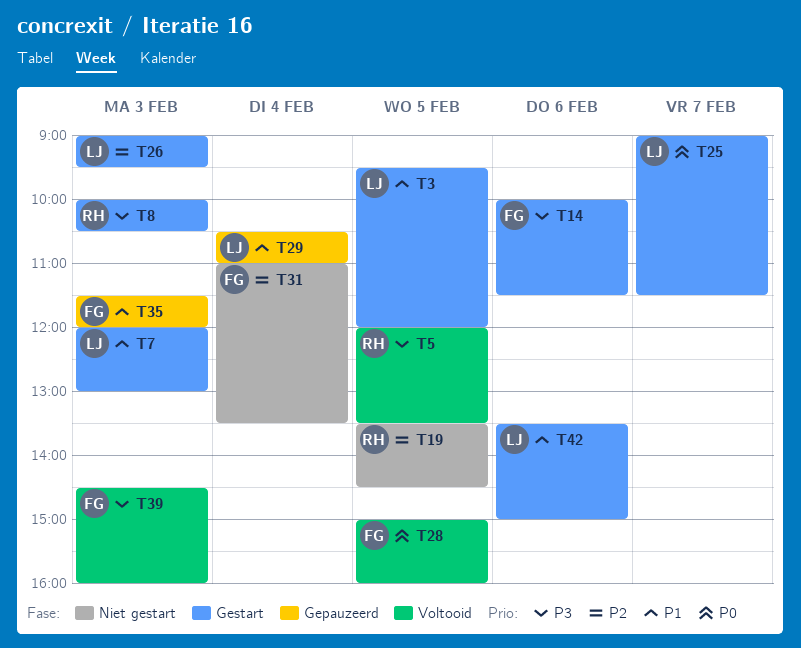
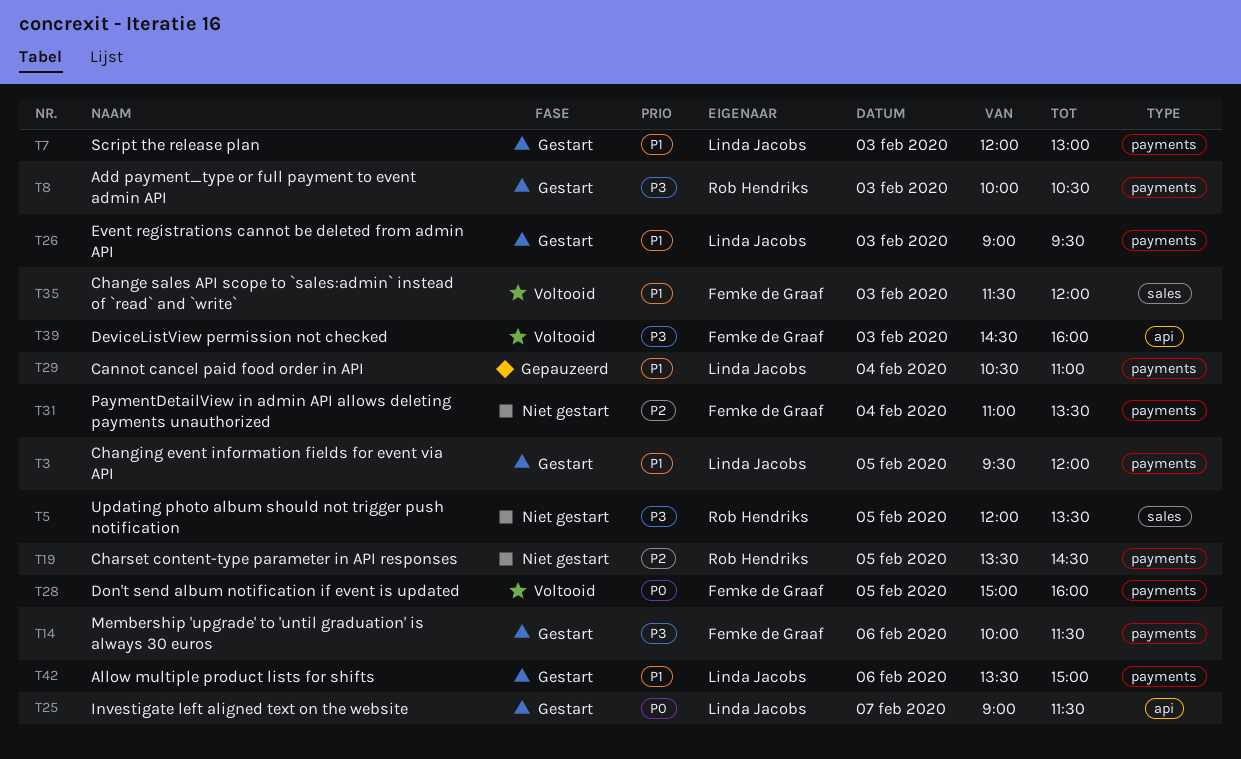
T5, status: Voltooid -> Niet gestart
T26, priority: P2 -> P1
T35, status: Gepauzeerd -> Voltooid

